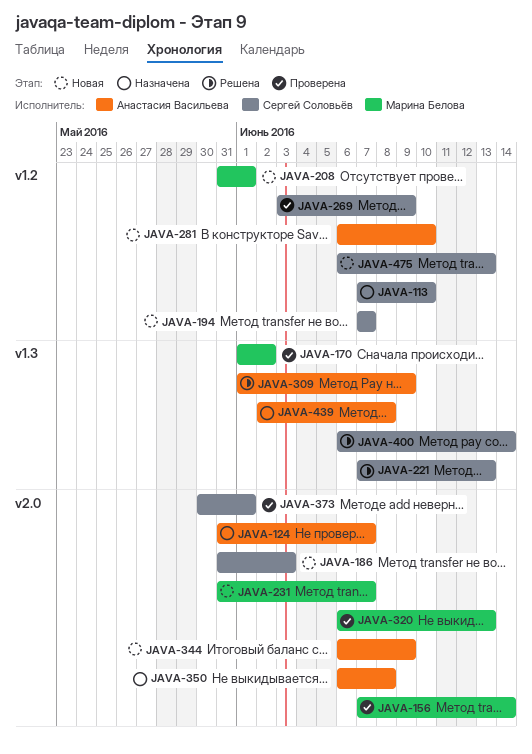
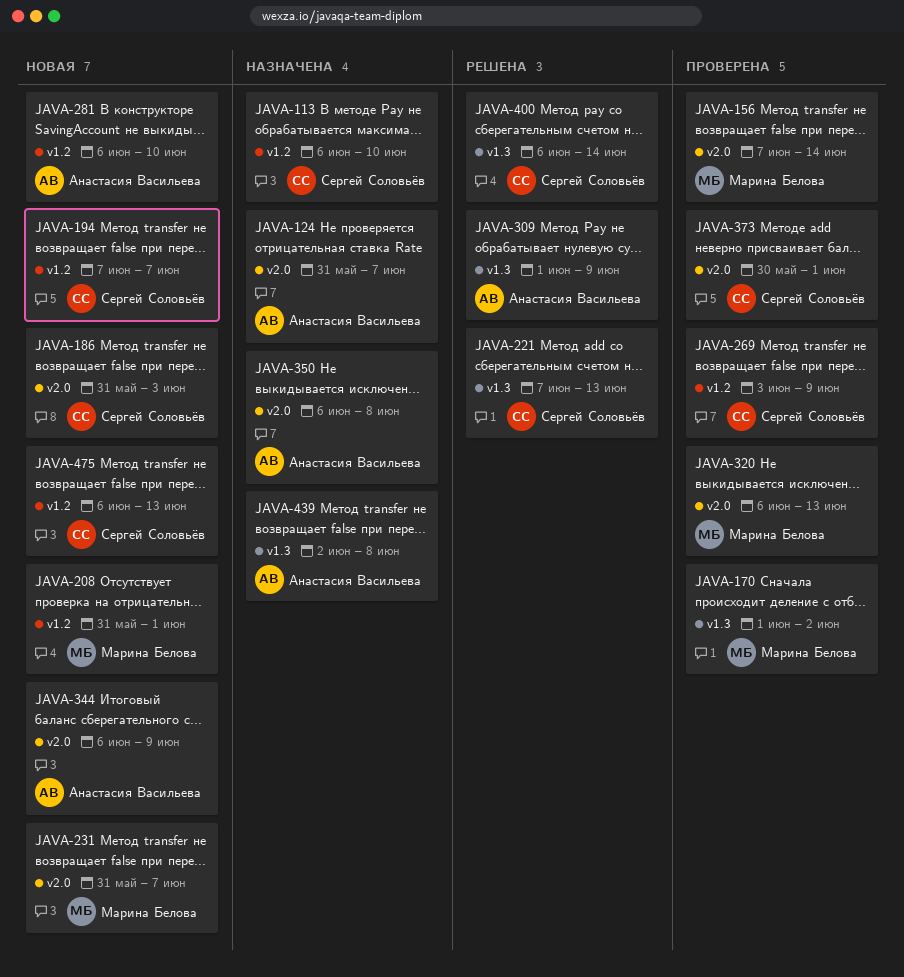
JAVA-113, start: Jun 7 -> Jun 6

